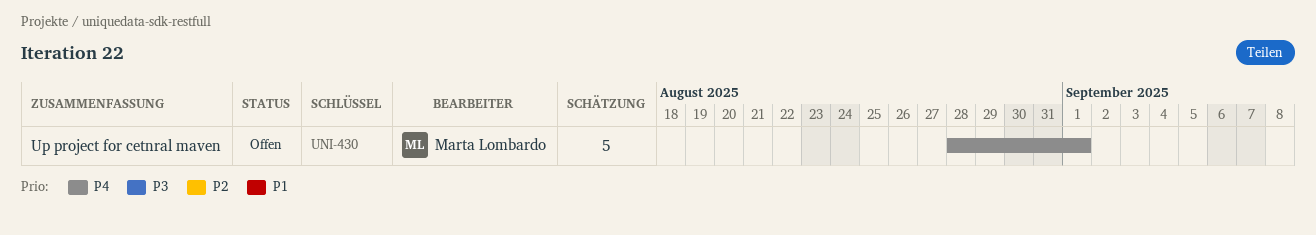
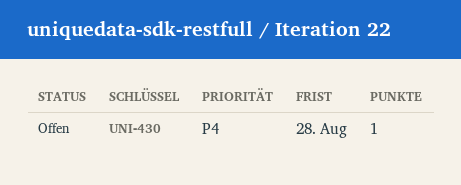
UNI-430, estimate: 5 -> 1
UNI-430, due: Sep 1 -> Aug 28

